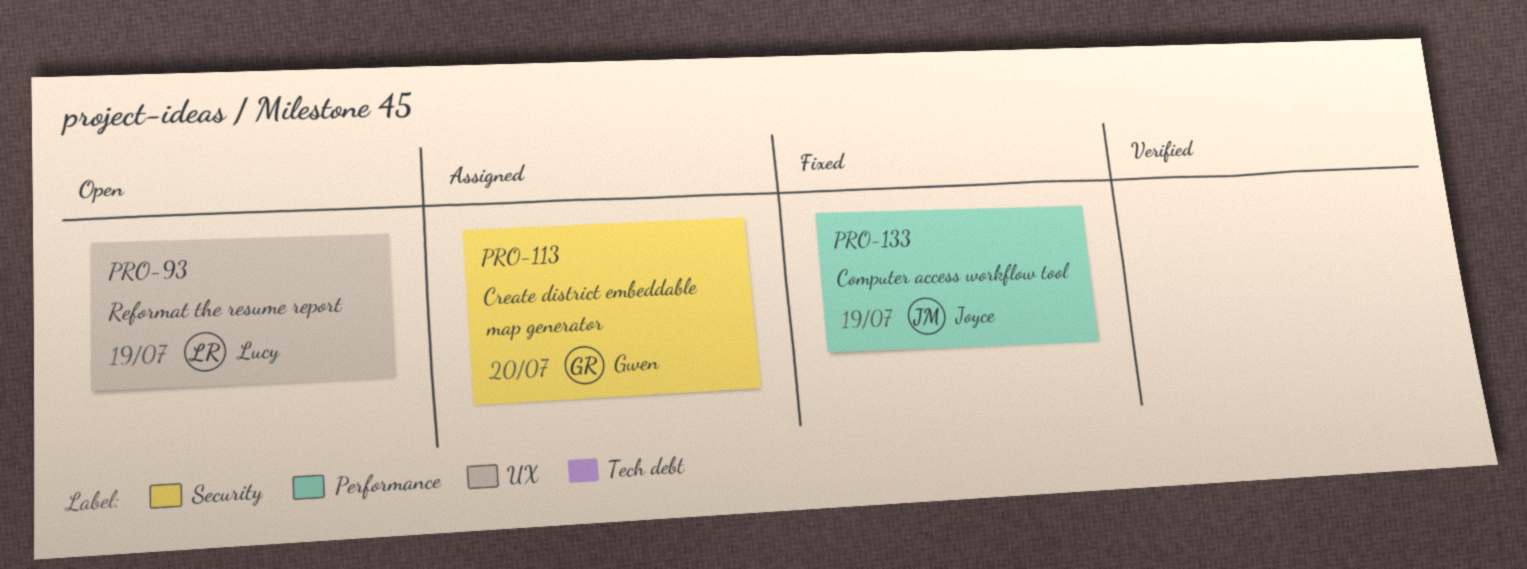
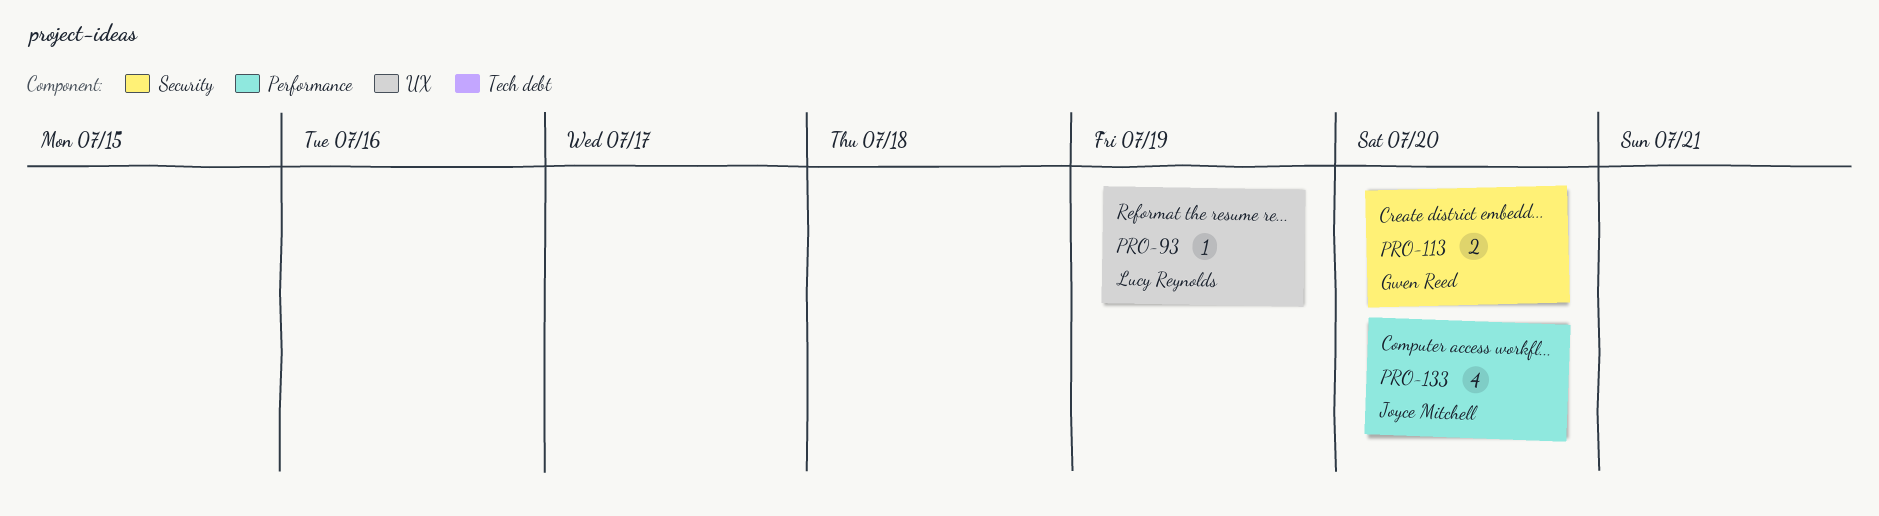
PRO-133, due: Jul 19 -> Jul 20

